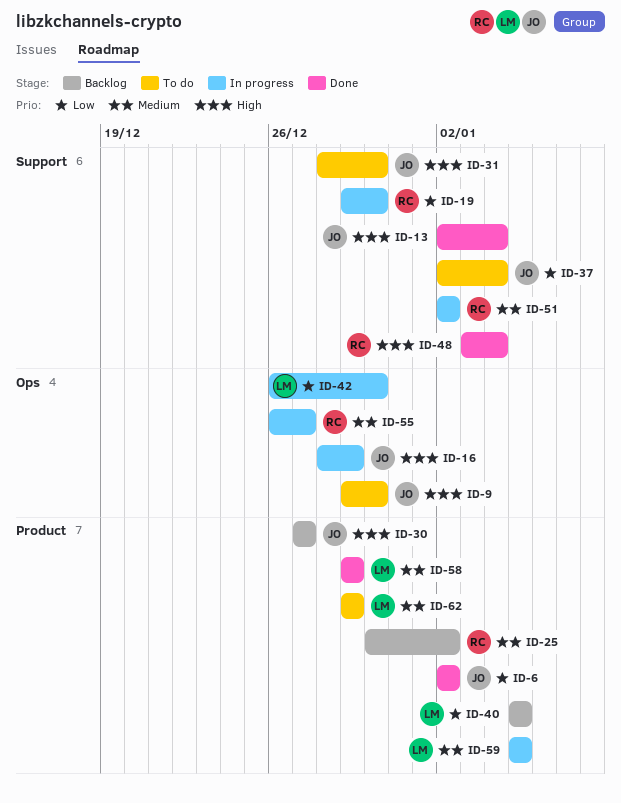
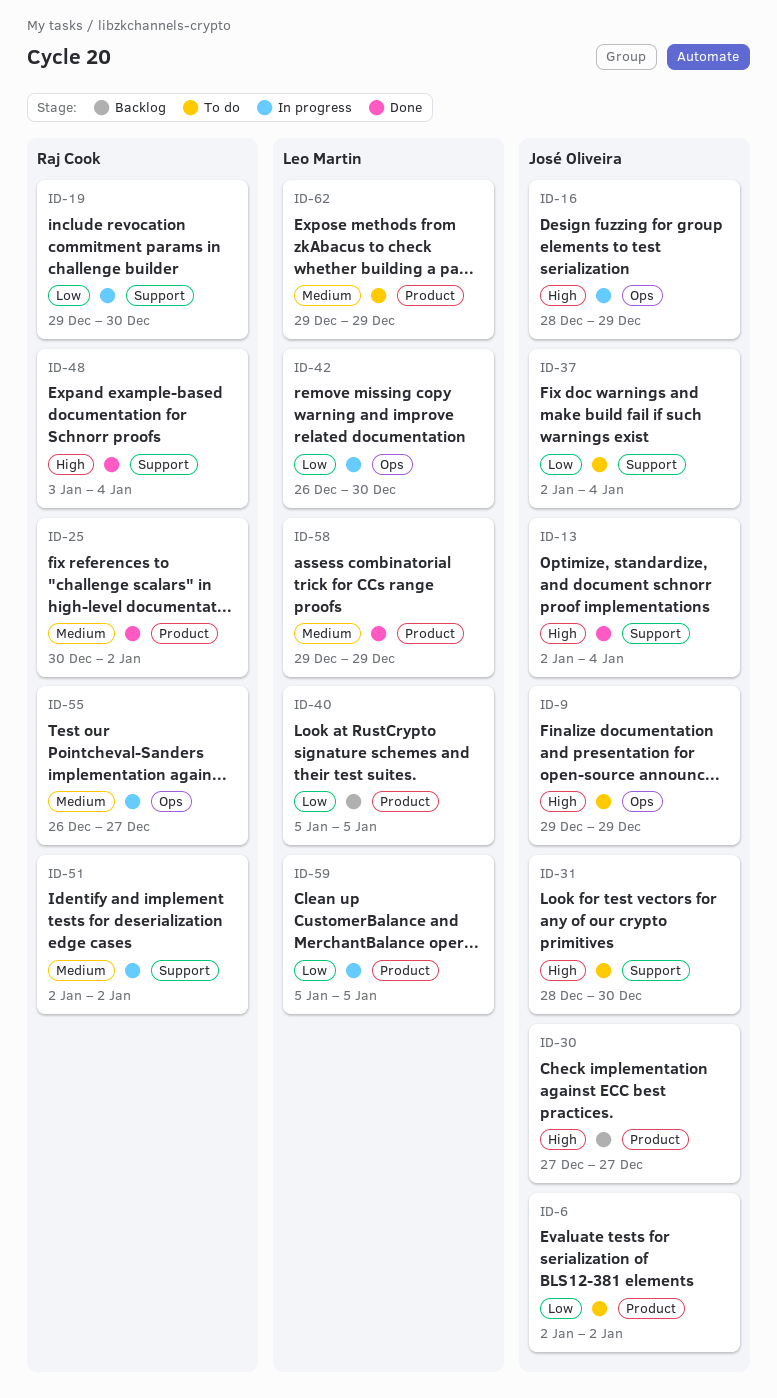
ID-6, status: Done -> To do
ID-9, due: Dec 30 -> Dec 29
ID-25, status: Backlog -> Done
ID-59, priority: Medium -> Low

